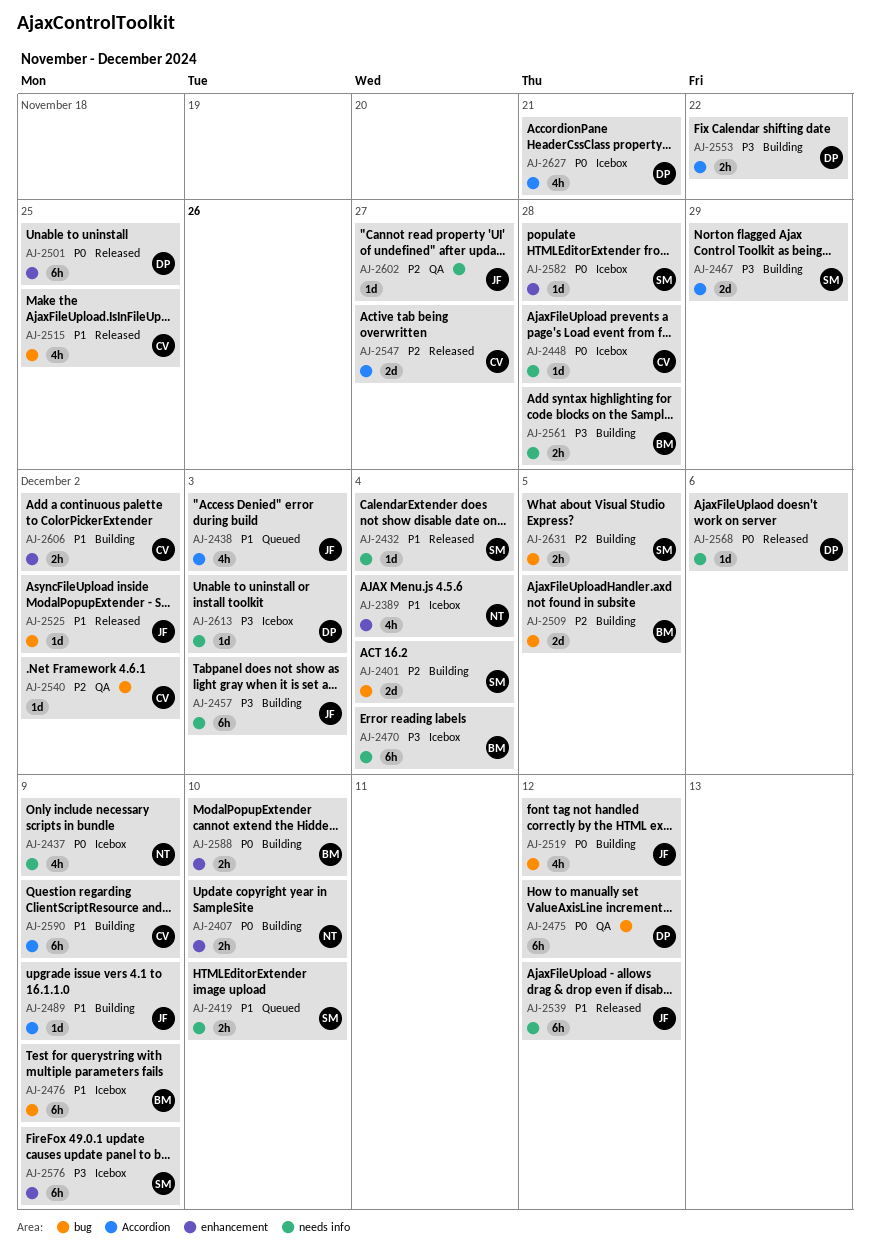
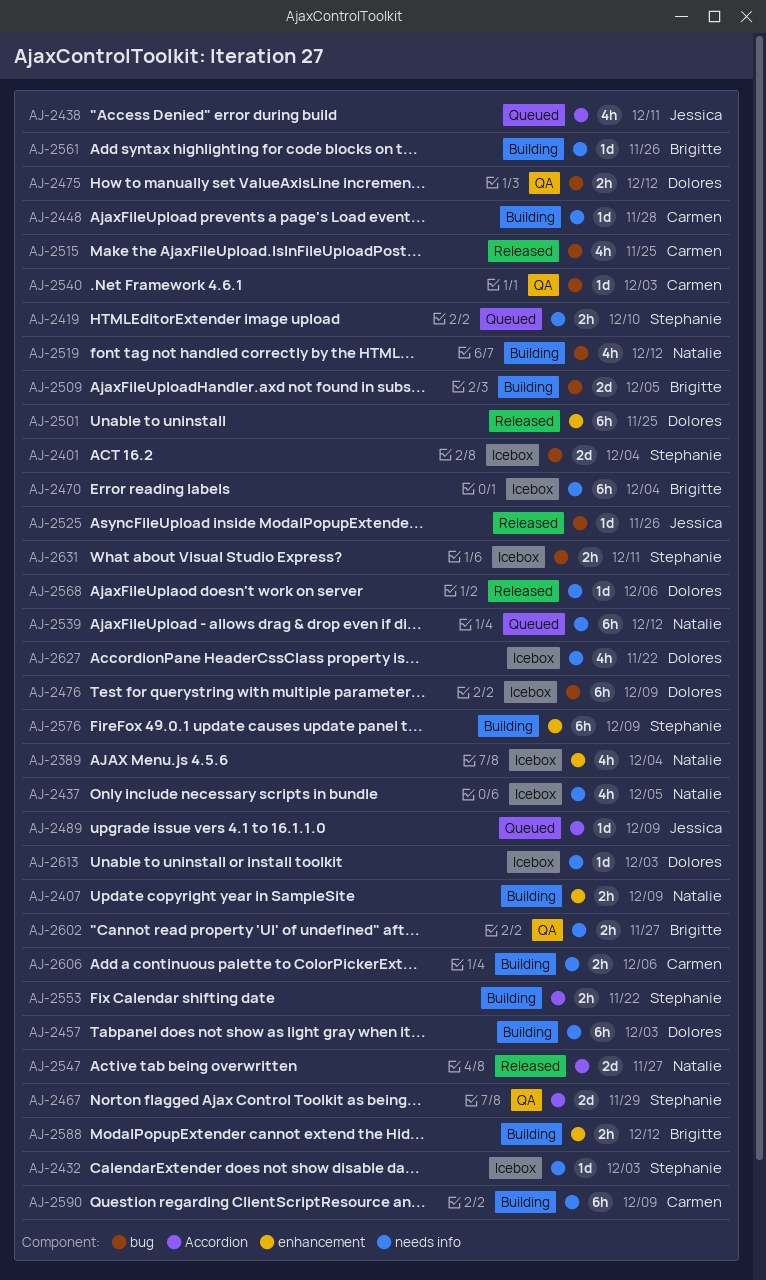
AJ-2401, status: Building -> Icebox
AJ-2407, due: Dec 10 -> Dec 9
AJ-2432, status: Released -> Icebox
AJ-2432, due: Dec 4 -> Dec 3
AJ-2437, due: Dec 9 -> Dec 5
AJ-2438, due: Dec 3 -> Dec 11
AJ-2448, status: Icebox -> Building
AJ-2457, owner: Jessica -> Dolores
AJ-2467, status: Building -> QA
AJ-2475, estimate: 6h -> 2h
AJ-2476, owner: Brigitte -> Dolores
AJ-2489, status: Building -> Queued
AJ-2519, owner: Jessica -> Natalie
AJ-2525, due: Dec 2 -> Nov 26
AJ-2539, status: Released -> Queued
AJ-2539, owner: Jessica -> Natalie
AJ-2540, due: Dec 2 -> Dec 3
AJ-2547, owner: Carmen -> Natalie
AJ-2553, owner: Dolores -> Stephanie
AJ-2561, estimate: 2h -> 1d
AJ-2561, due: Nov 28 -> Nov 26
AJ-2576, status: Icebox -> Building
AJ-2582: present -> none
AJ-2588, due: Dec 10 -> Dec 12
AJ-2590, label: Accordion -> needs info
AJ-2602, owner: Jessica -> Brigitte
AJ-2602, estimate: 1d -> 2h
AJ-2606, label: enhancement -> needs info
AJ-2606, due: Dec 2 -> Dec 6
AJ-2627, label: Accordion -> needs info
AJ-2627, due: Nov 21 -> Nov 22
AJ-2631, status: Building -> Icebox
AJ-2631, due: Dec 5 -> Dec 11

